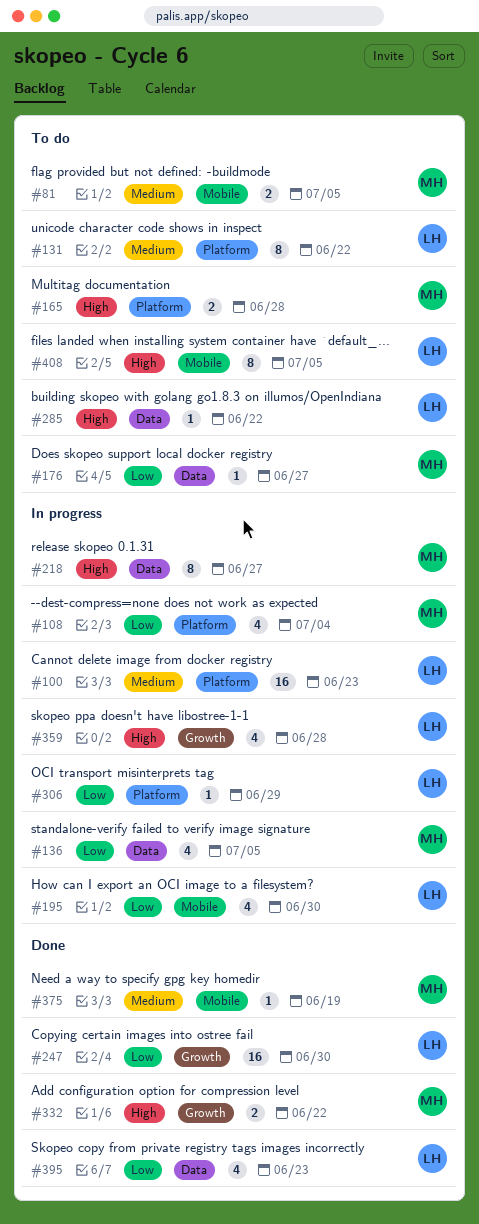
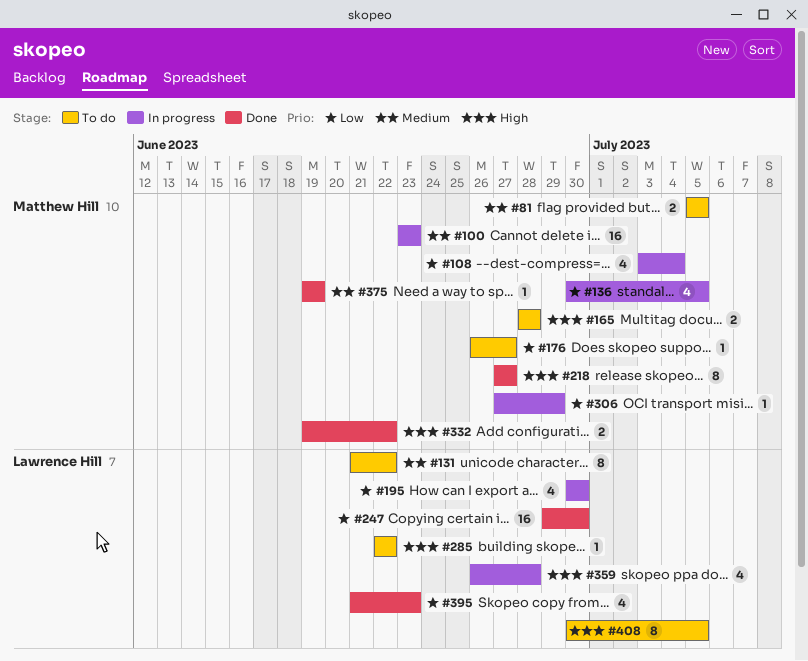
#100, owner: Lawrence Hill -> Matthew Hill
#218, status: In progress -> Done
#306, owner: Lawrence Hill -> Matthew Hill

